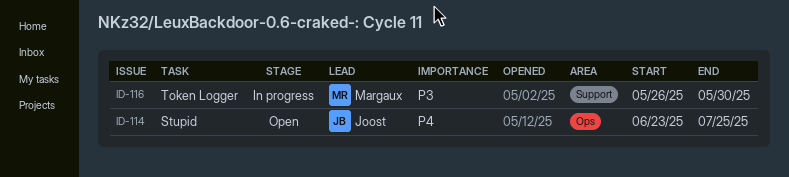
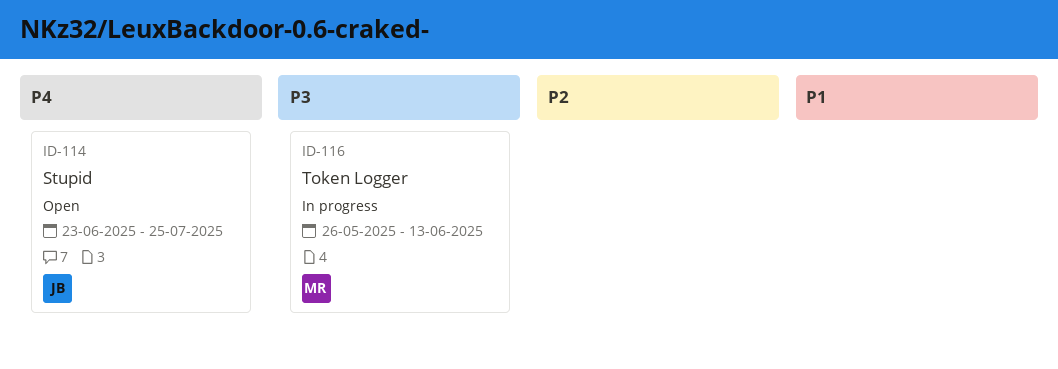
ID-116, due: May 30 -> Jun 13

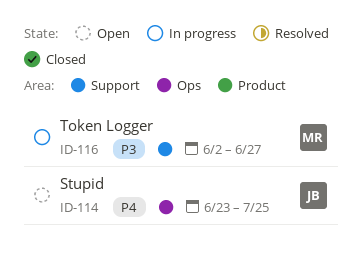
ID-116, start: May 26 -> Jun 2
ID-116, due: Jun 13 -> Jun 27

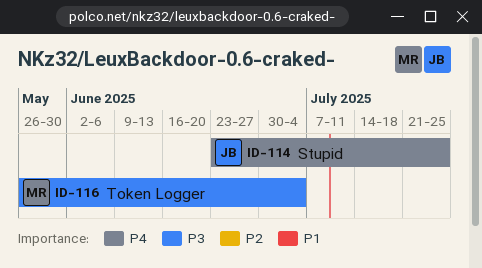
ID-116, start: Jun 2 -> May 26
ID-116, due: Jun 27 -> Jul 4

